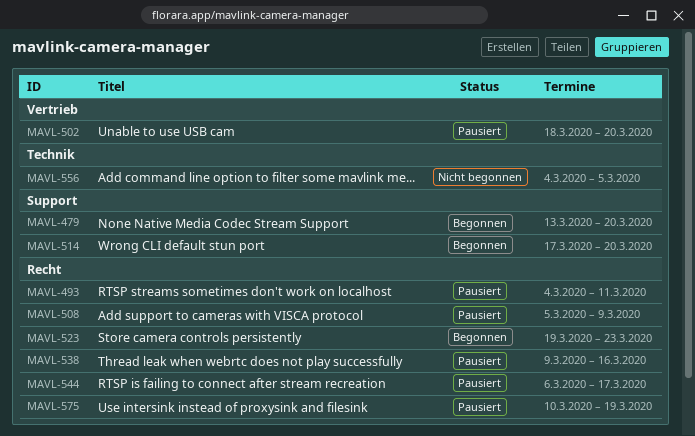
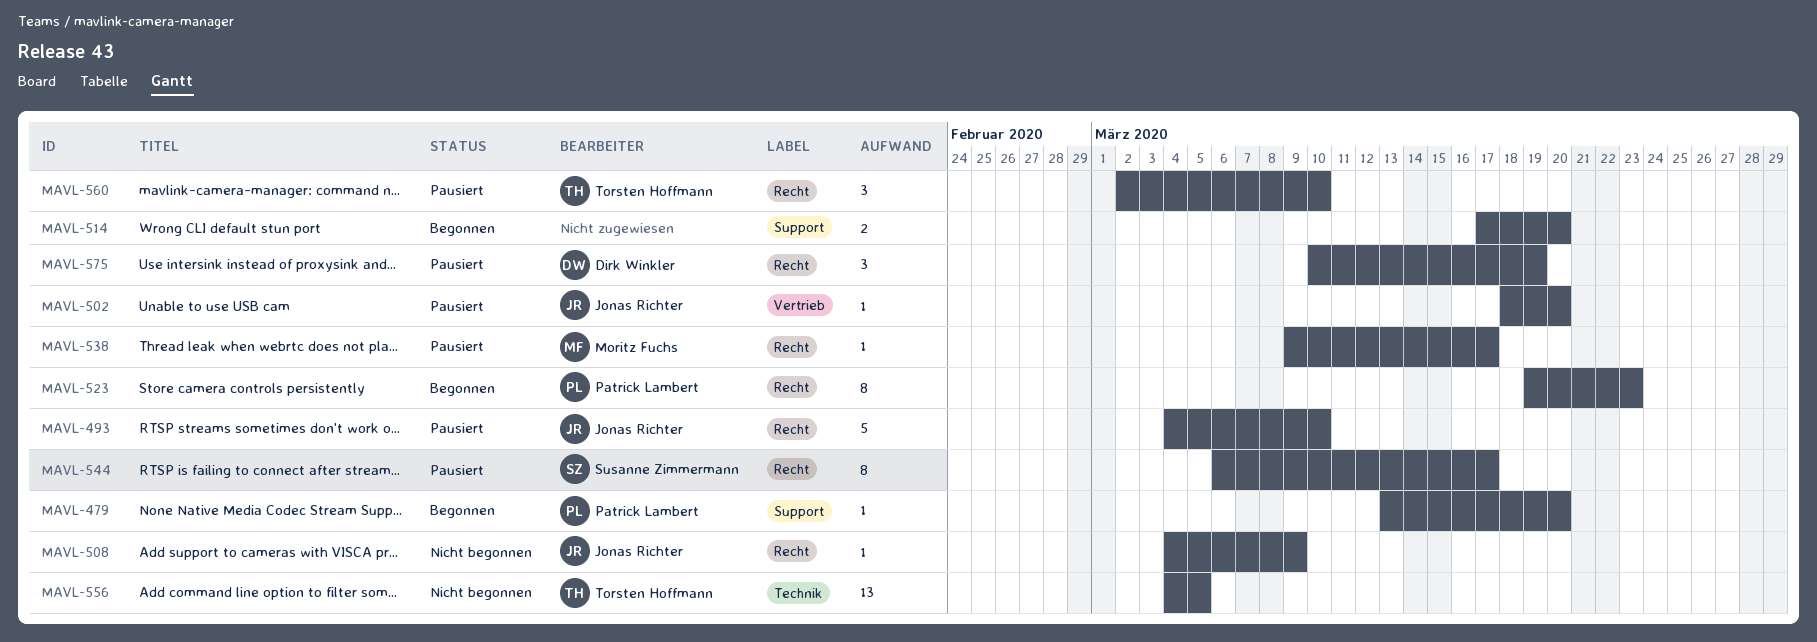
MAVL-493, due: Mar 11 -> Mar 10
MAVL-508, status: Pausiert -> Nicht begonnen
MAVL-508, start: Mar 5 -> Mar 4
MAVL-538, due: Mar 16 -> Mar 17
MAVL-560: none -> present

